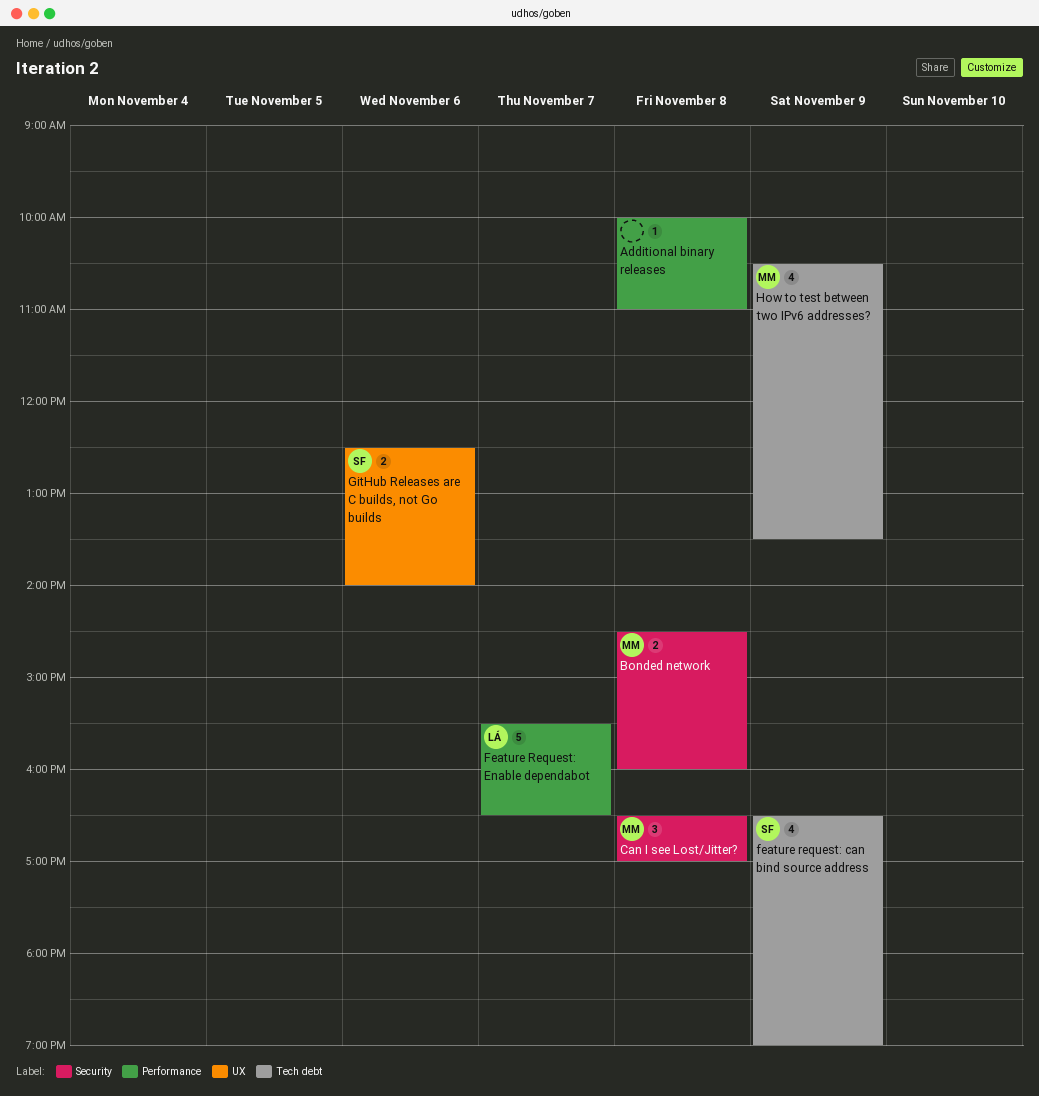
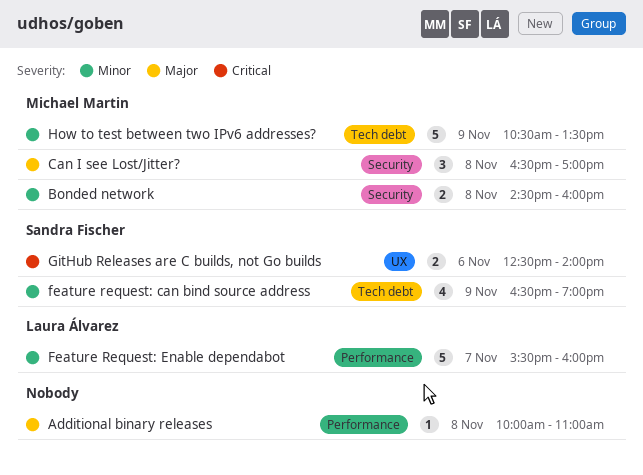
Feature Request: Enable dependabot, ends: 16:30 -> 16:00
How to test between two IPv6 addresses?, estimate: 4 -> 5

